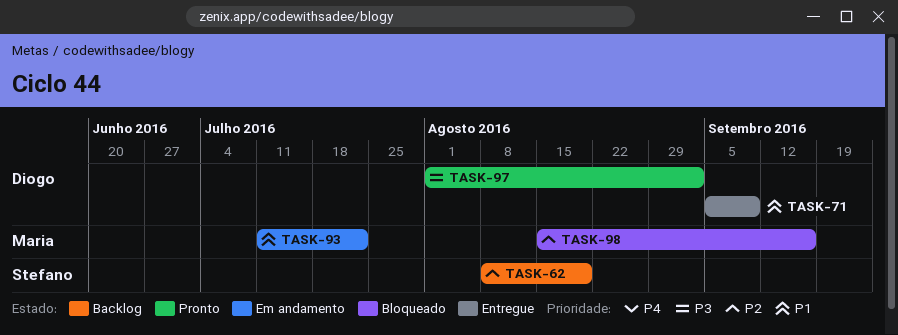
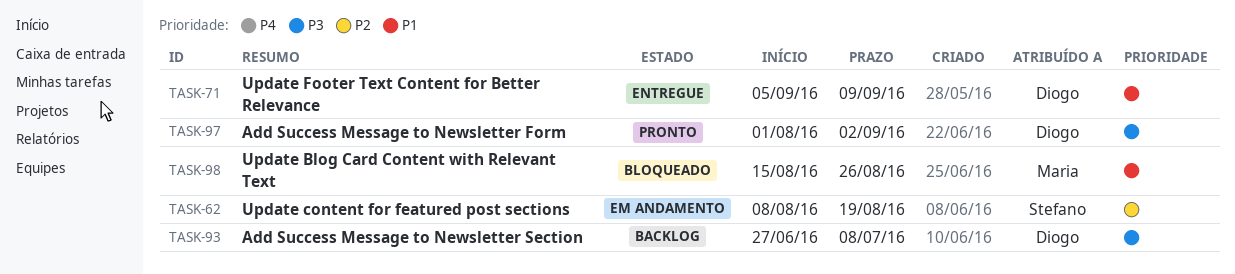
TASK-62, status: Backlog -> Em andamento
TASK-93, status: Em andamento -> Backlog
TASK-93, owner: Maria -> Diogo
TASK-93, priority: P1 -> P3
TASK-93, start: Jul 11 -> Jun 27
TASK-93, due: Jul 22 -> Jul 8
TASK-98, priority: P2 -> P1
TASK-98, due: Sep 16 -> Aug 26

